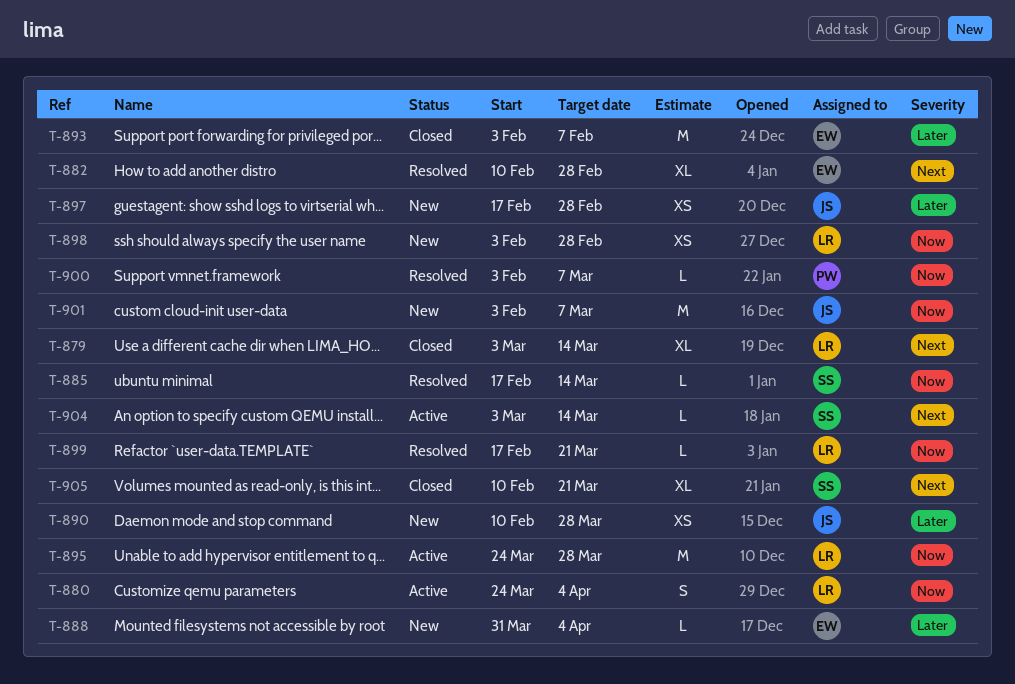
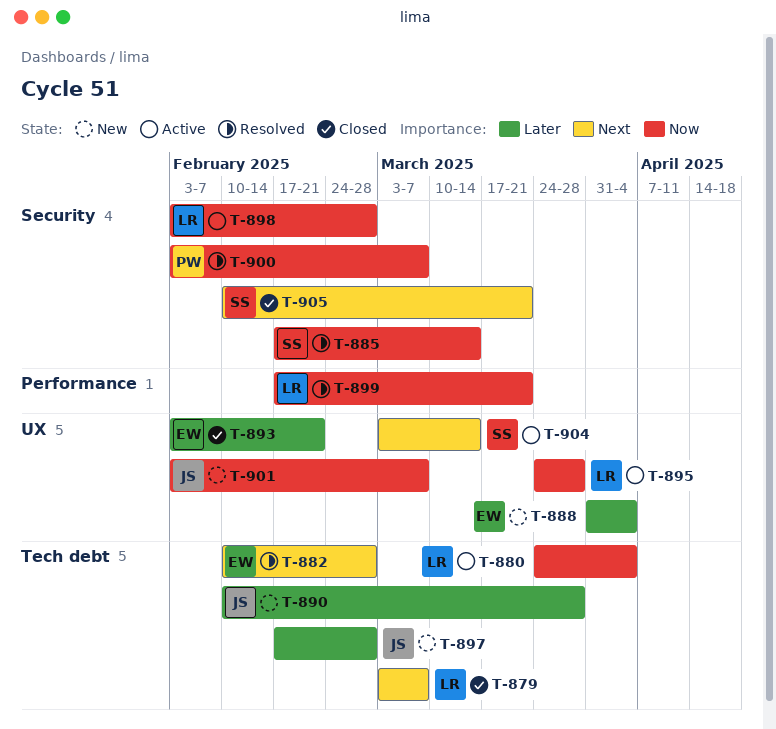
T-879, due: Mar 14 -> Mar 7
T-893, due: Feb 7 -> Feb 21
T-898, status: New -> Active

